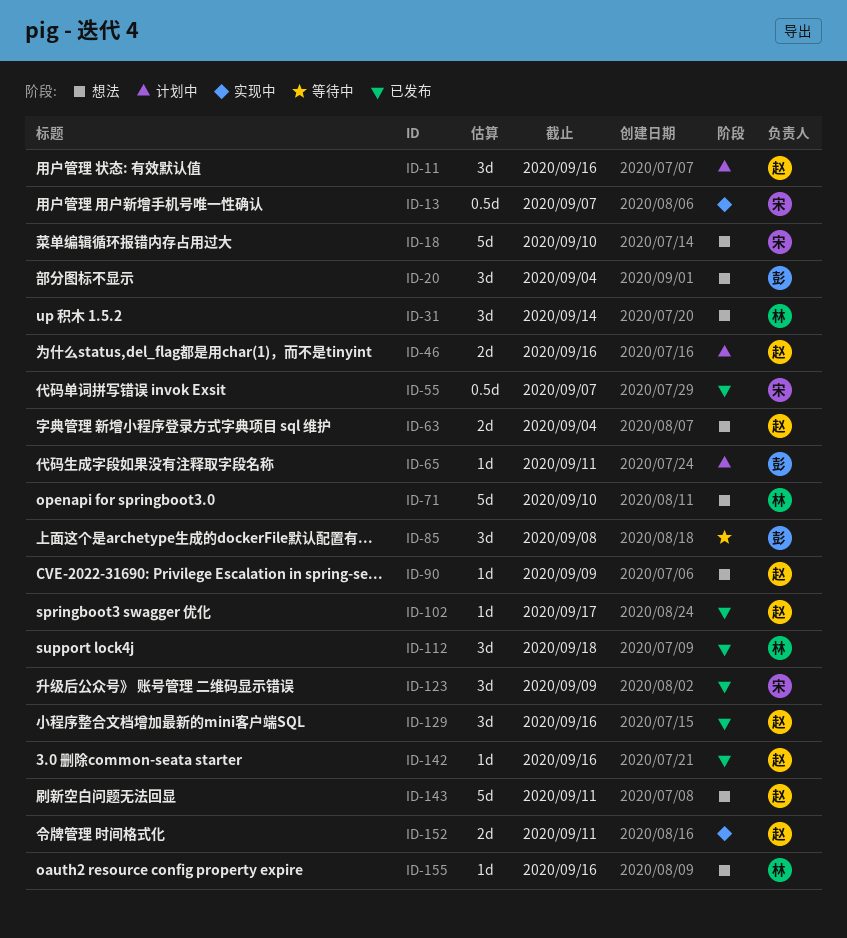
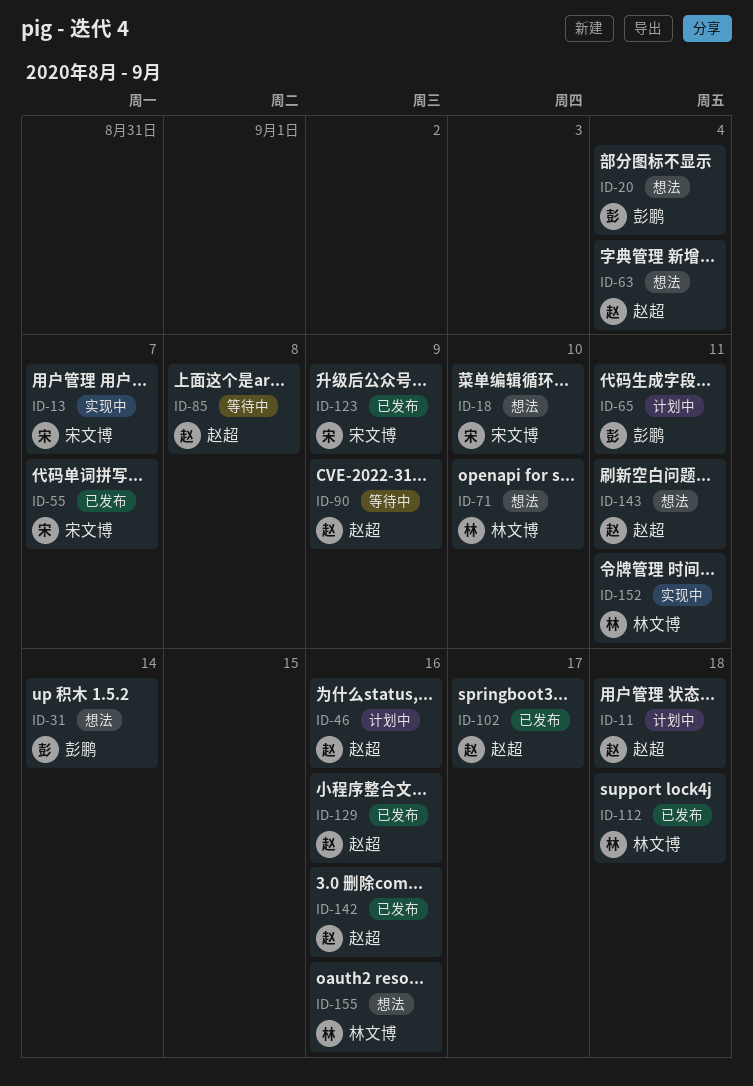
ID-11, due: Sep 16 -> Sep 18
ID-31, owner: 林文博 -> 彭鹏
ID-85, owner: 彭鹏 -> 赵超
ID-90, status: 想法 -> 等待中
ID-152, owner: 赵超 -> 林文博

